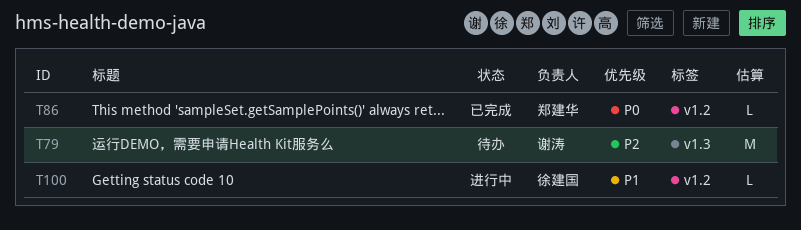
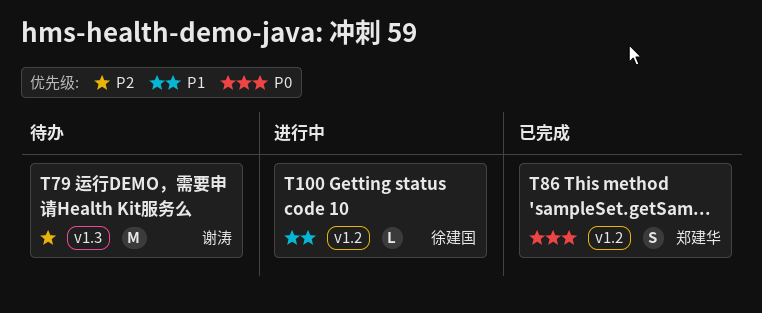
T86, estimate: L -> S

